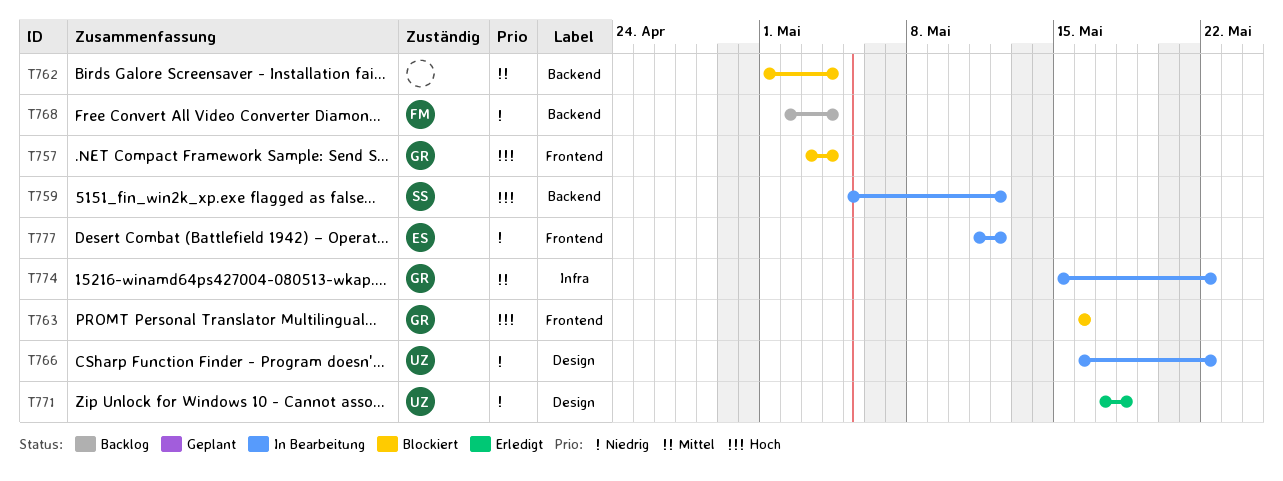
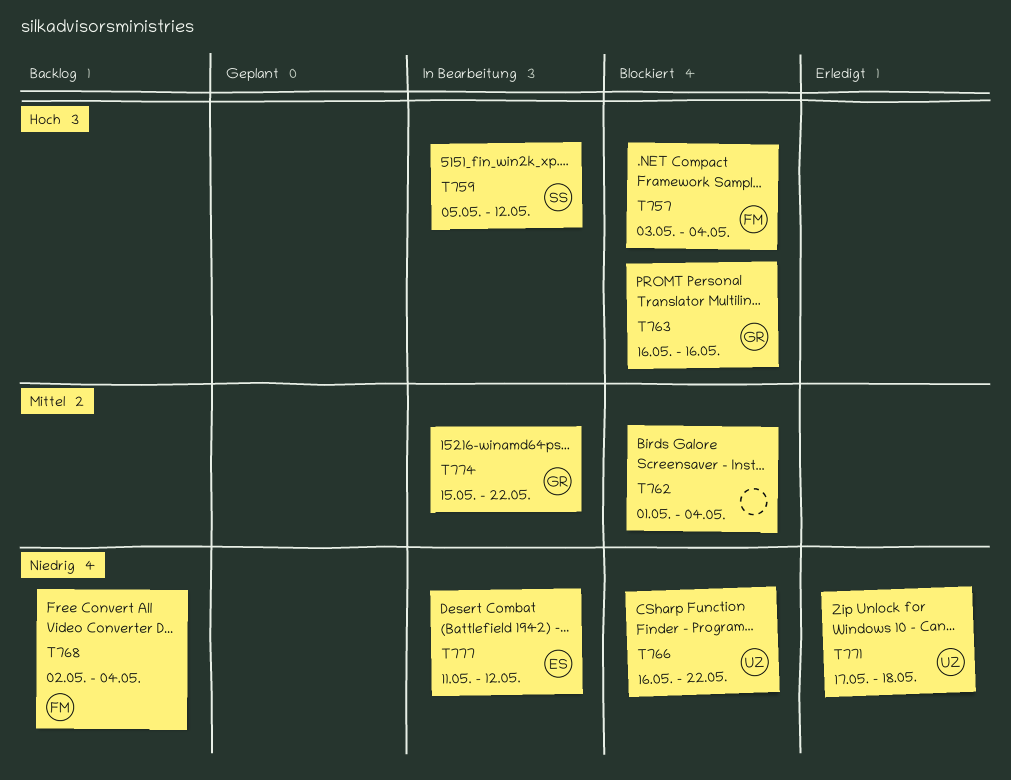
T757, owner: GR -> FM
T766, status: In Bearbeitung -> Blockiert

